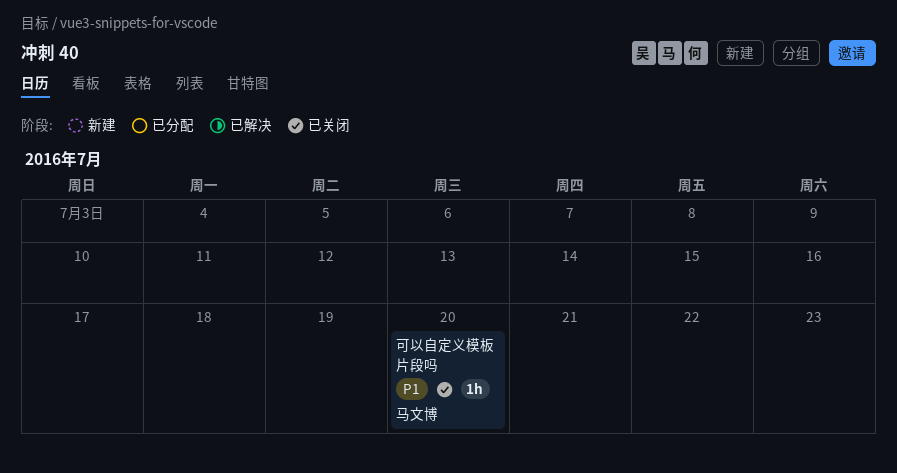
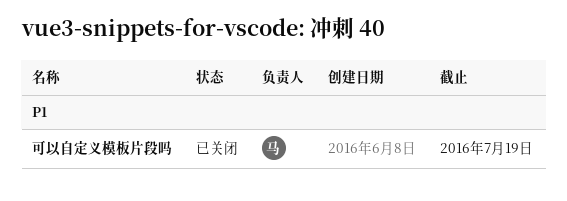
可以自定义模板片段吗, due: Jul 20 -> Jul 19

